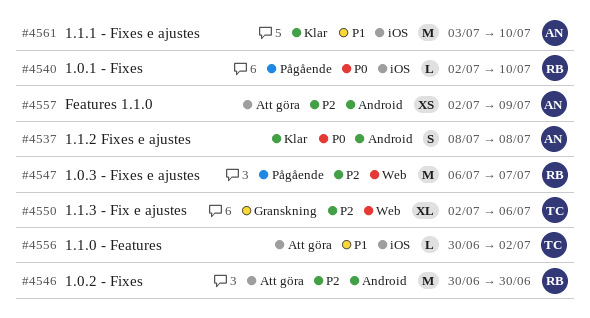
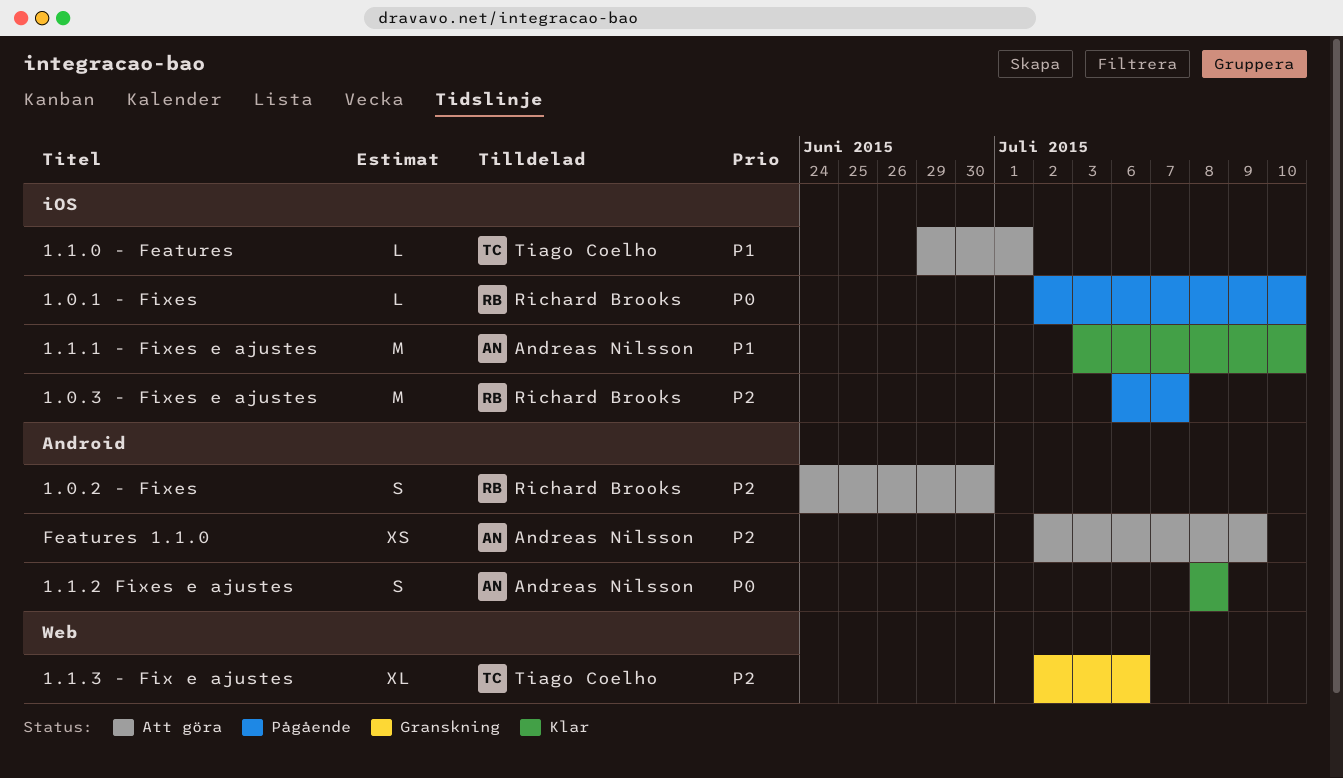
1.0.2 - Fixes, estimate: M -> S
1.0.2 - Fixes, start: Jun 30 -> Jun 24
1.0.3 - Fixes e ajustes, label: Web -> iOS
1.1.0 - Features, start: Jun 30 -> Jun 29
1.1.0 - Features, due: Jul 2 -> Jul 1

